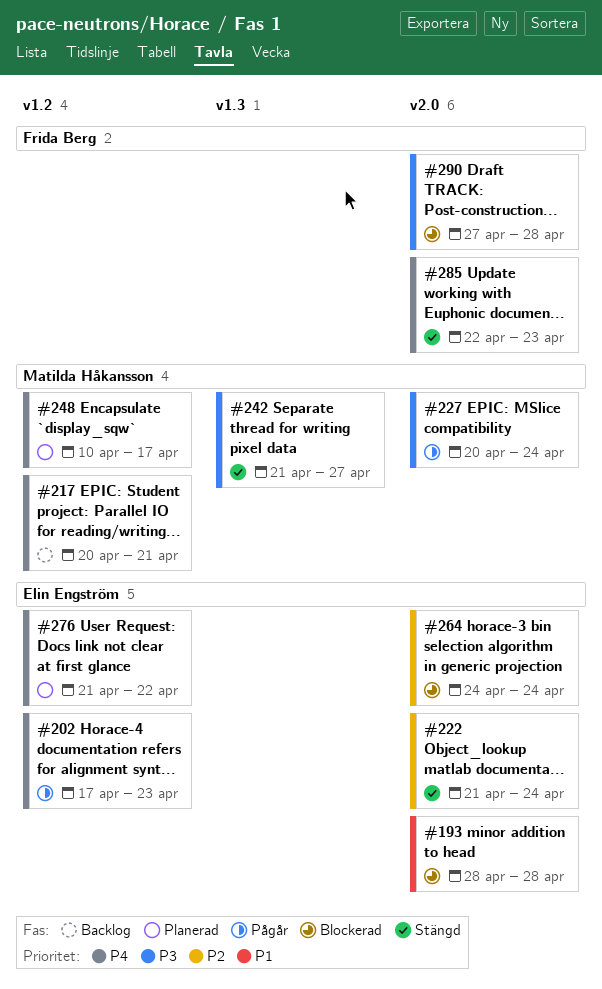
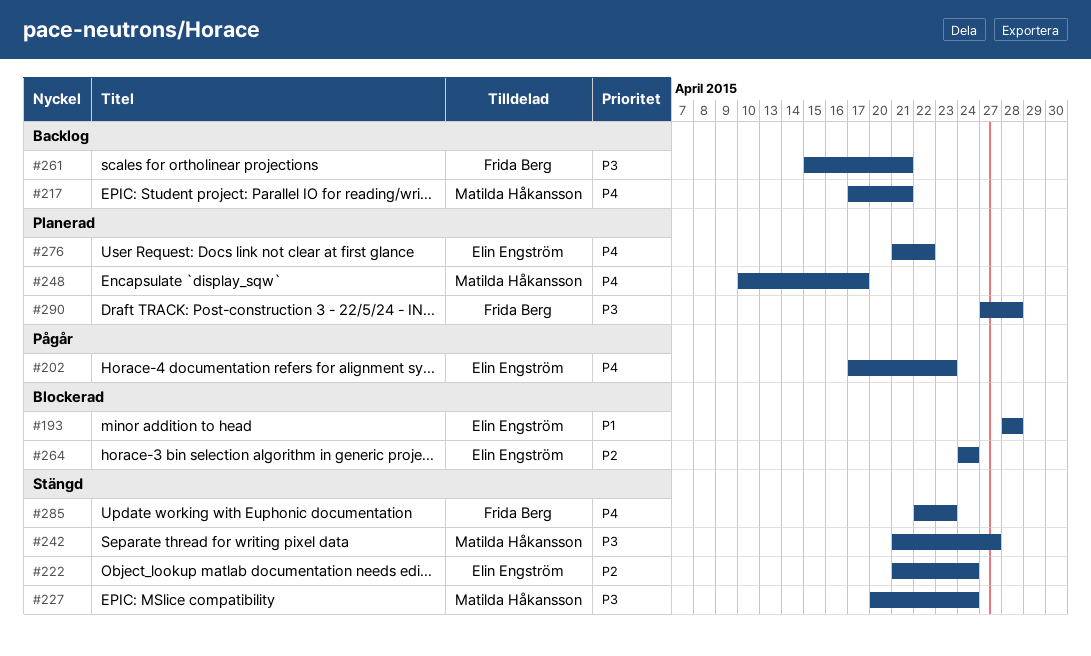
#217, start: Apr 20 -> Apr 17
#227, status: Pågår -> Stängd
#261: none -> present
#290, status: Blockerad -> Planerad

